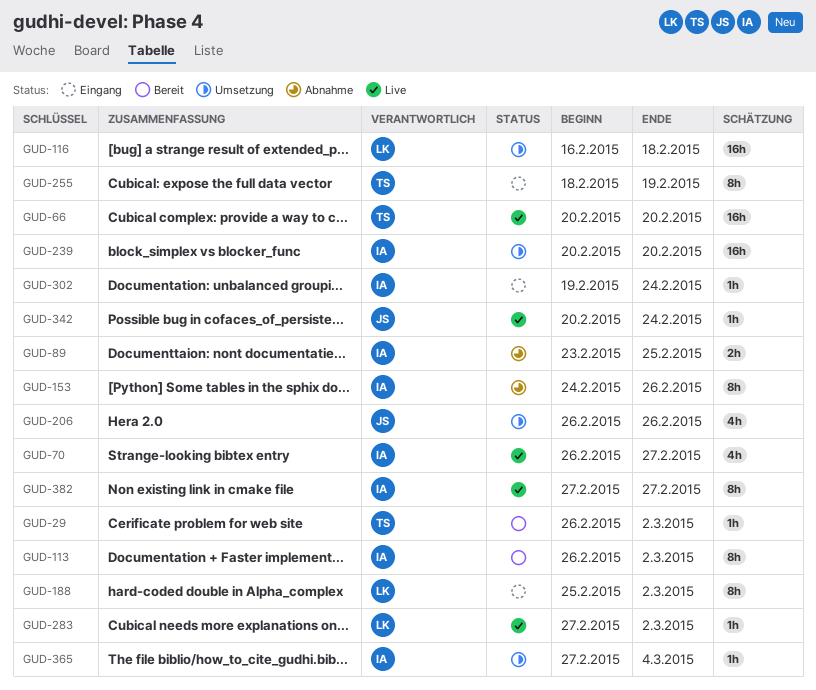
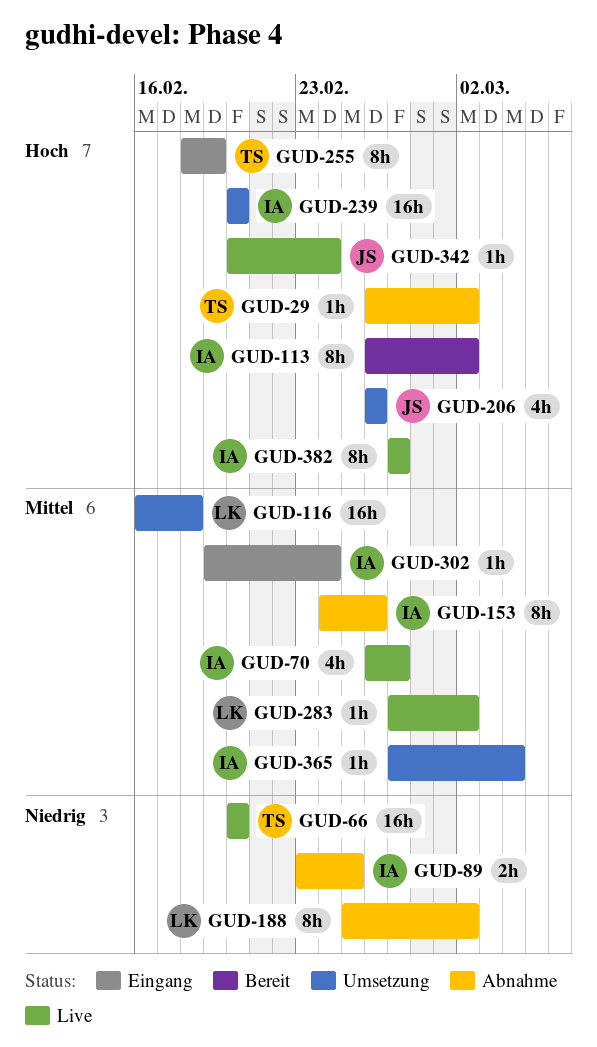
GUD-29, status: Bereit -> Abnahme
GUD-188, status: Eingang -> Abnahme

